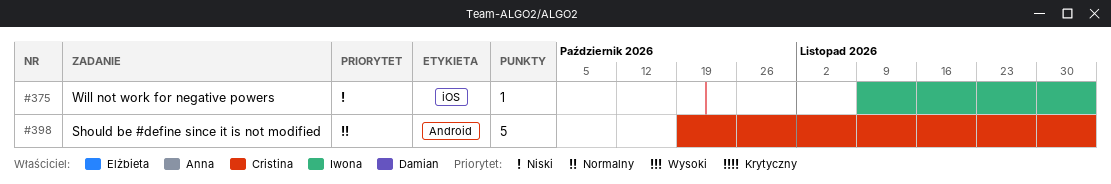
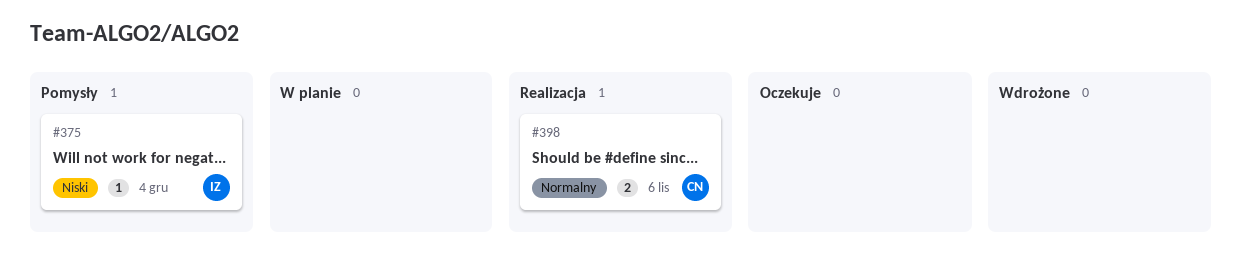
#398, estimate: 5 -> 2
#398, due: Dec 4 -> Nov 6

